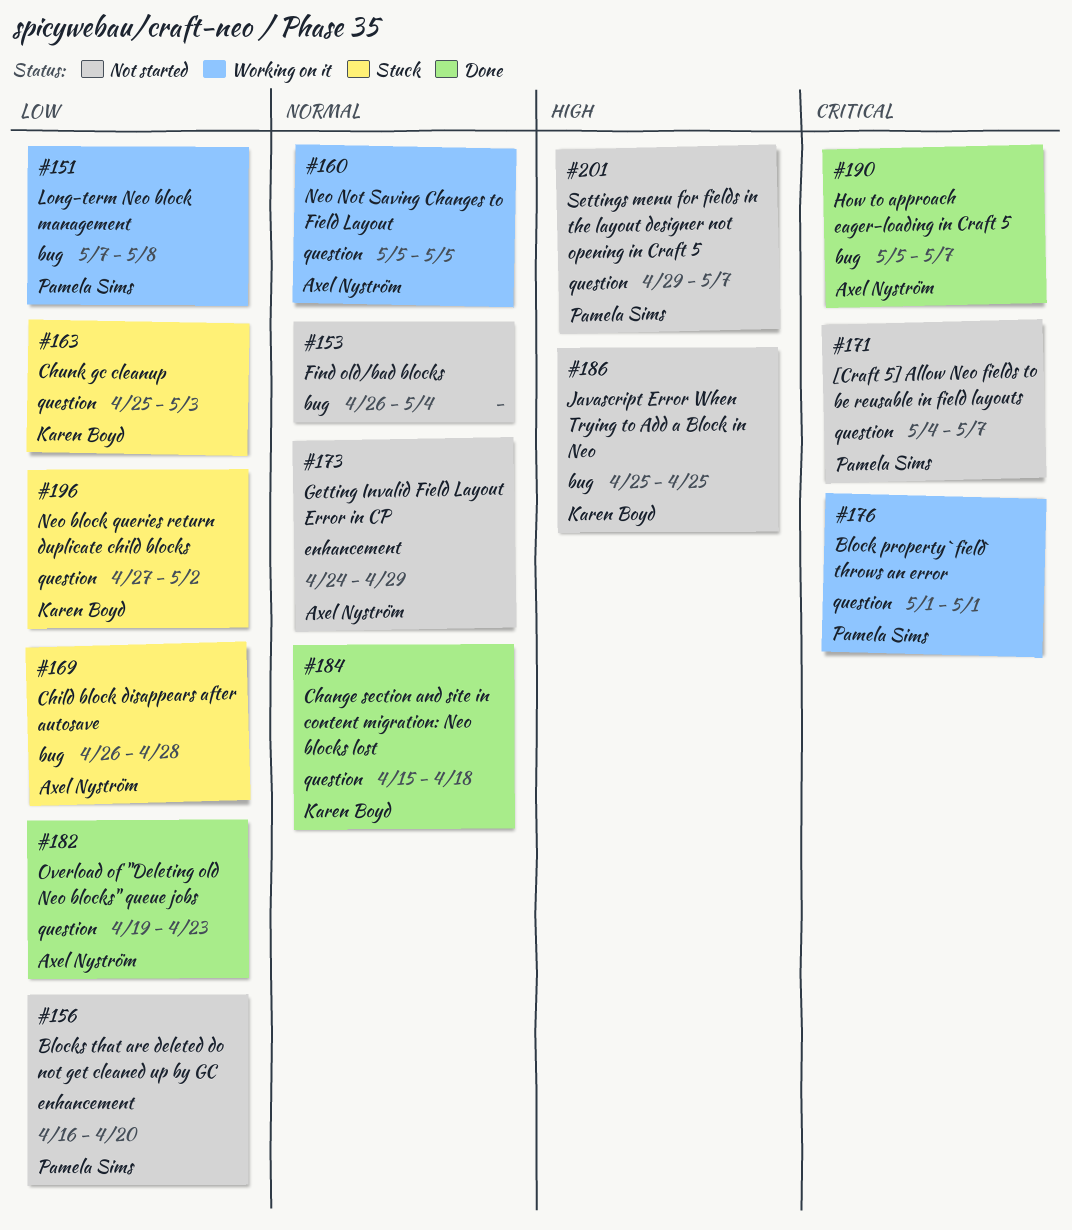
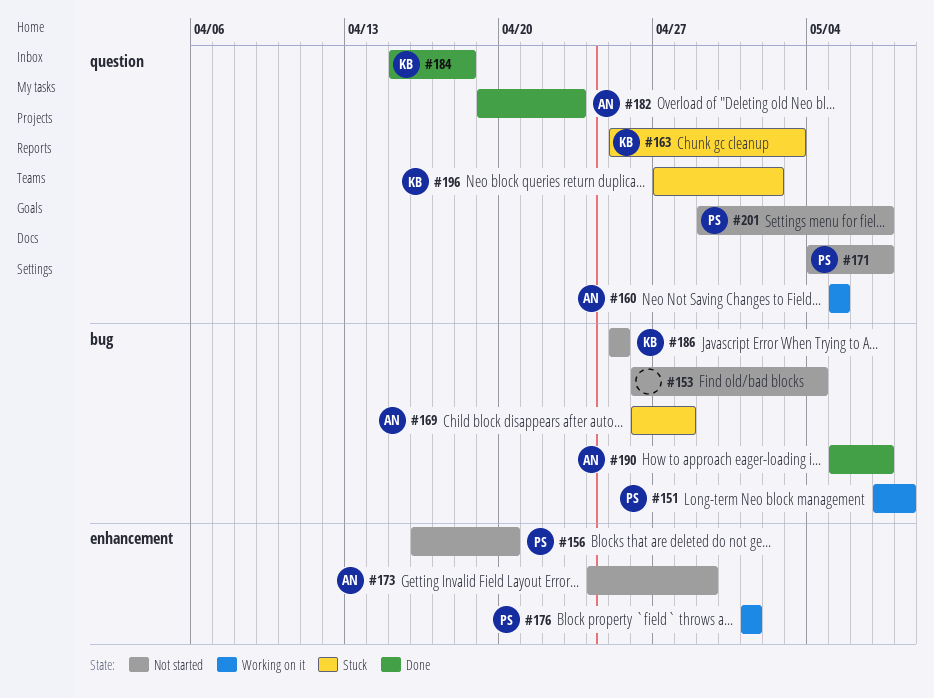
#176, label: question -> enhancement

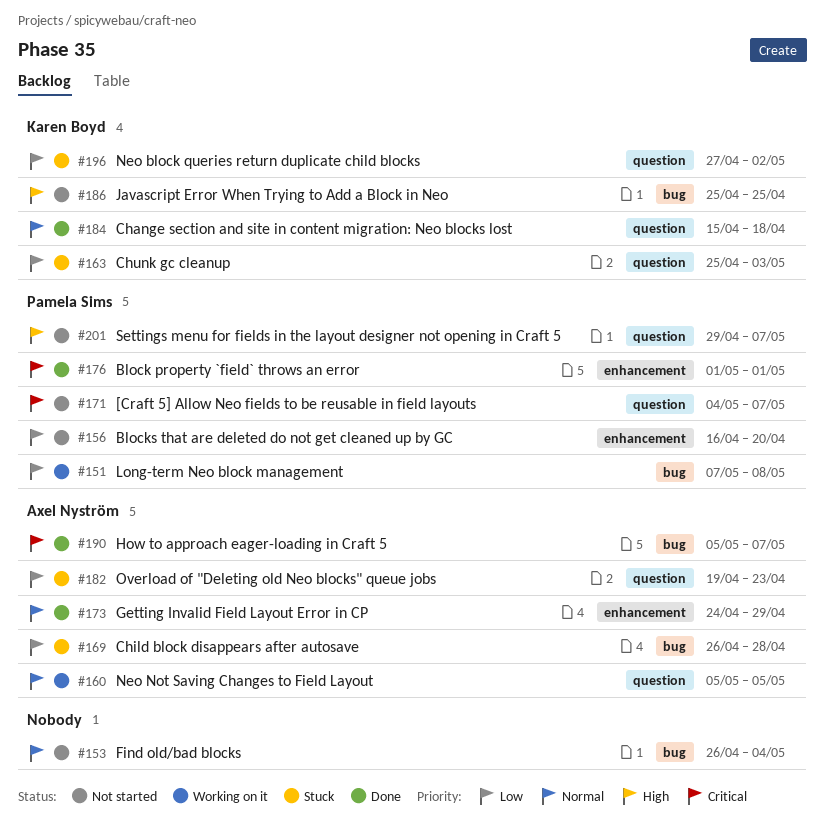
#173, status: Not started -> Done
#176, status: Working on it -> Done
#182, status: Done -> Stuck

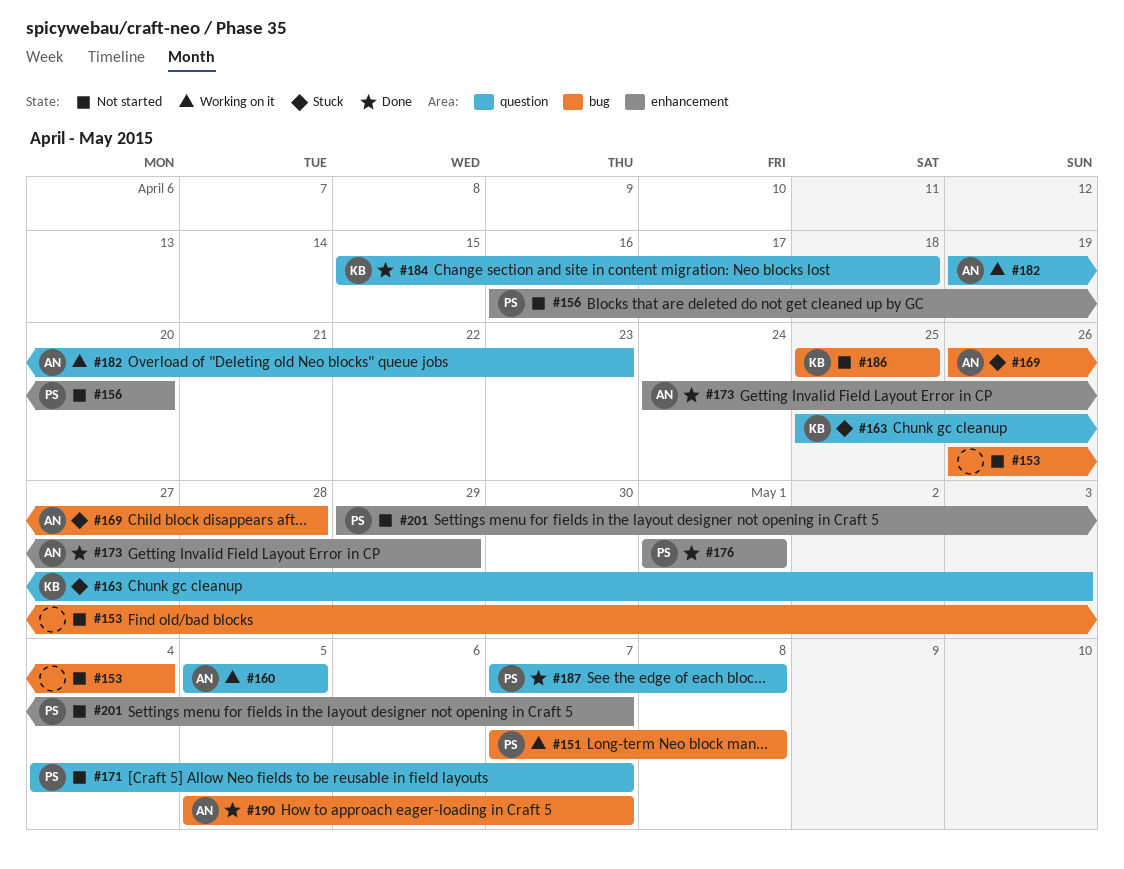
#182, status: Stuck -> Working on it
#187: none -> present
#196: present -> none
#201, label: question -> enhancement

